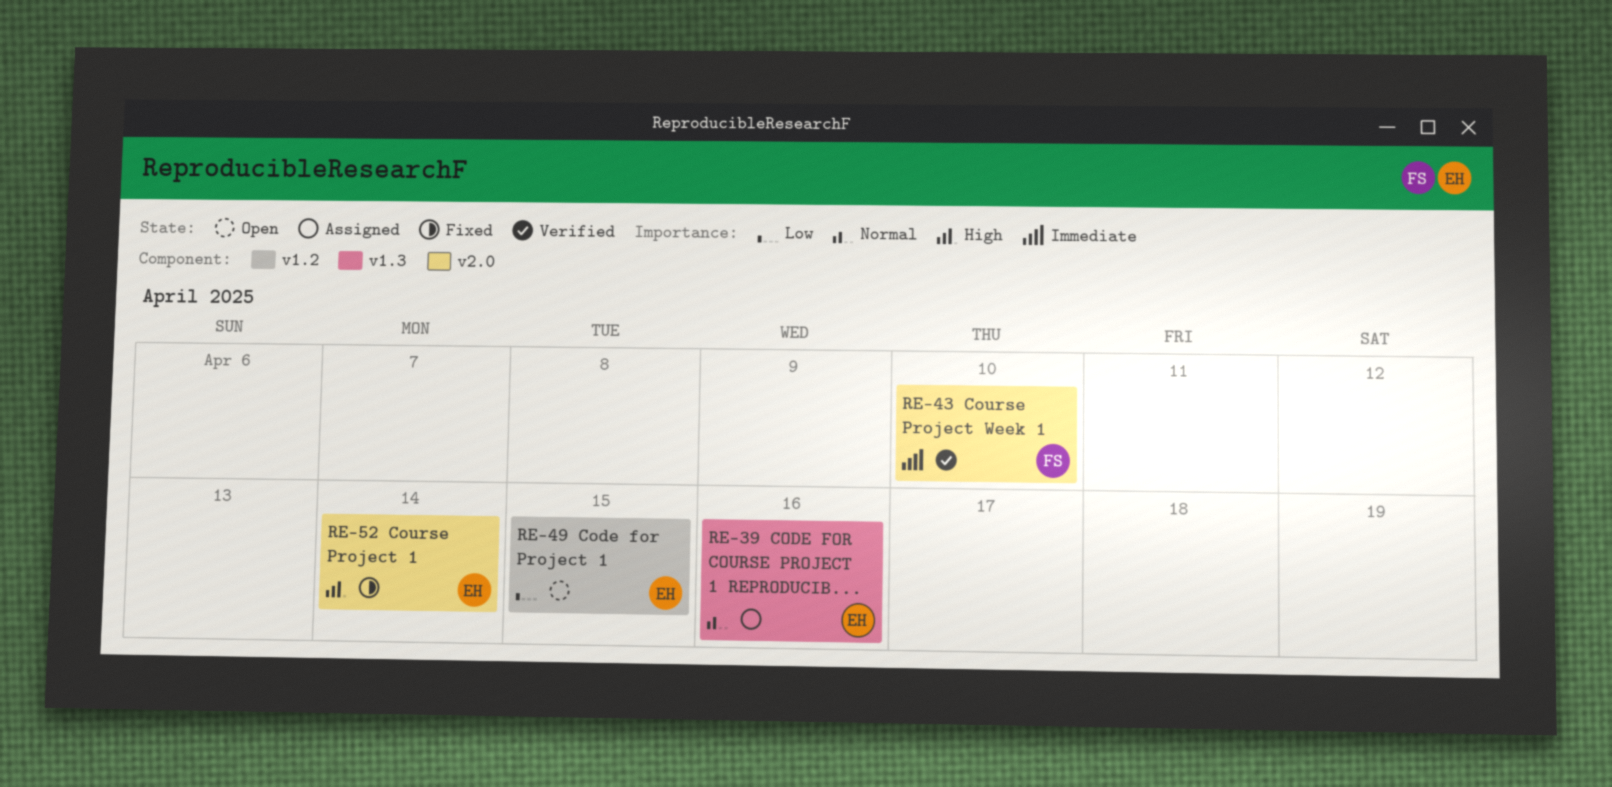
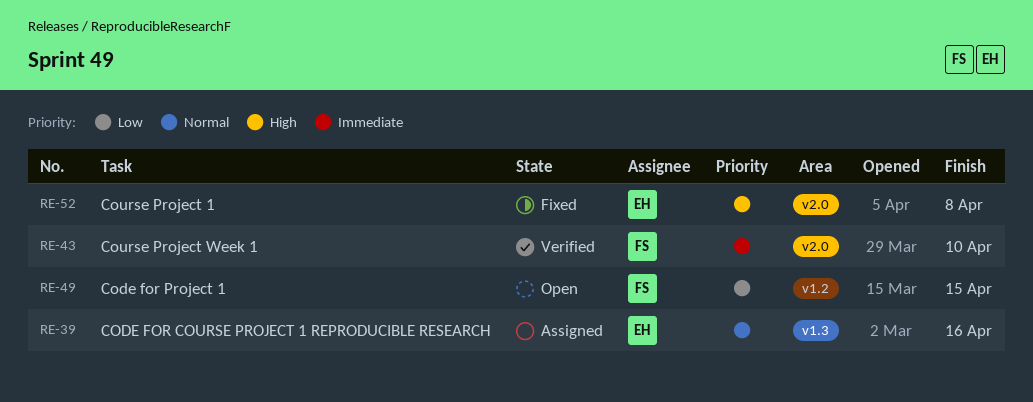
RE-49, owner: EH -> FS
RE-52, due: Apr 14 -> Apr 8

